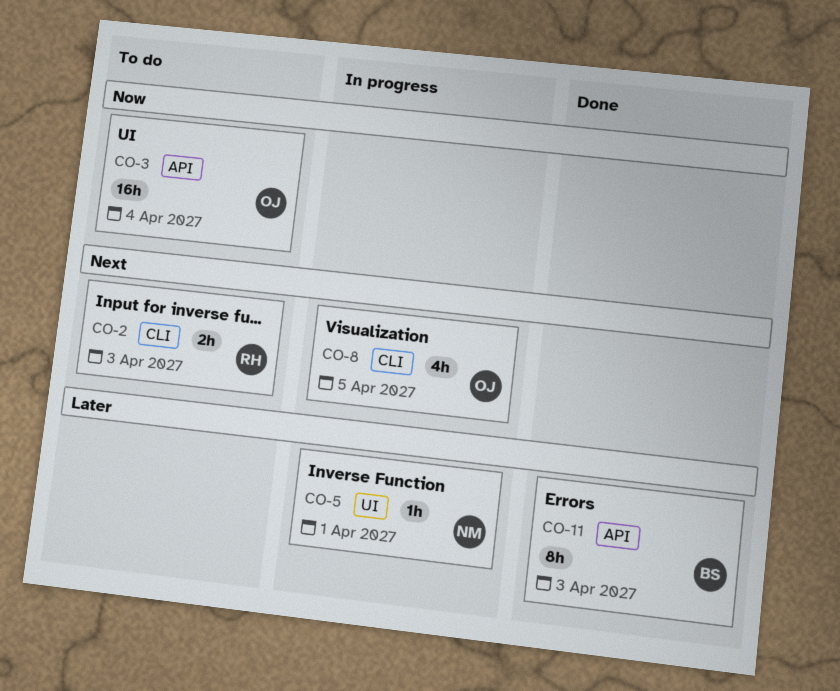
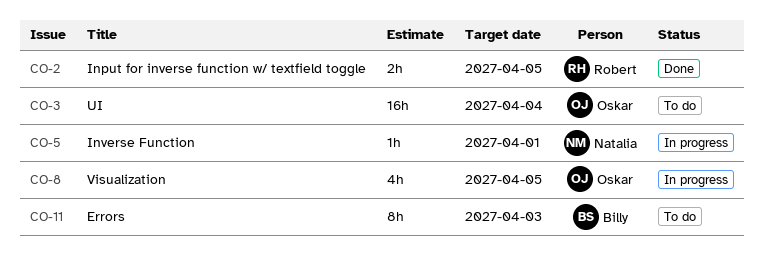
CO-2, status: To do -> Done
CO-2, due: Apr 3 -> Apr 5
CO-11, status: Done -> To do

